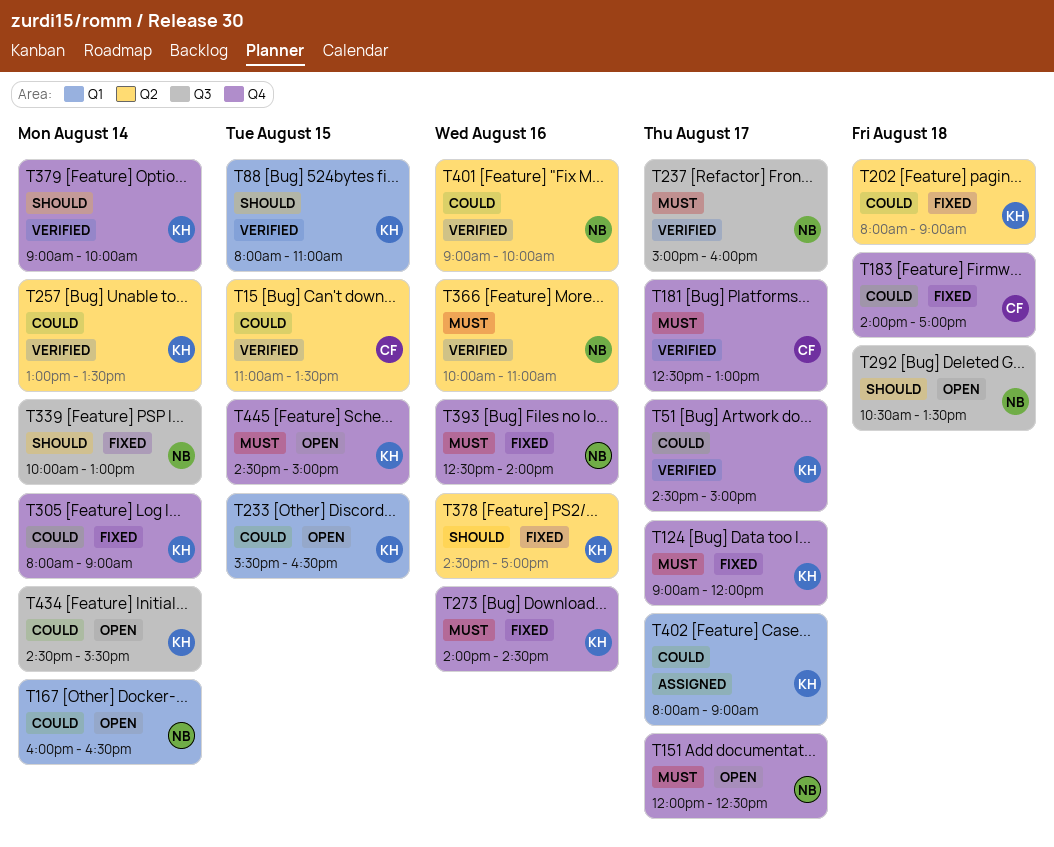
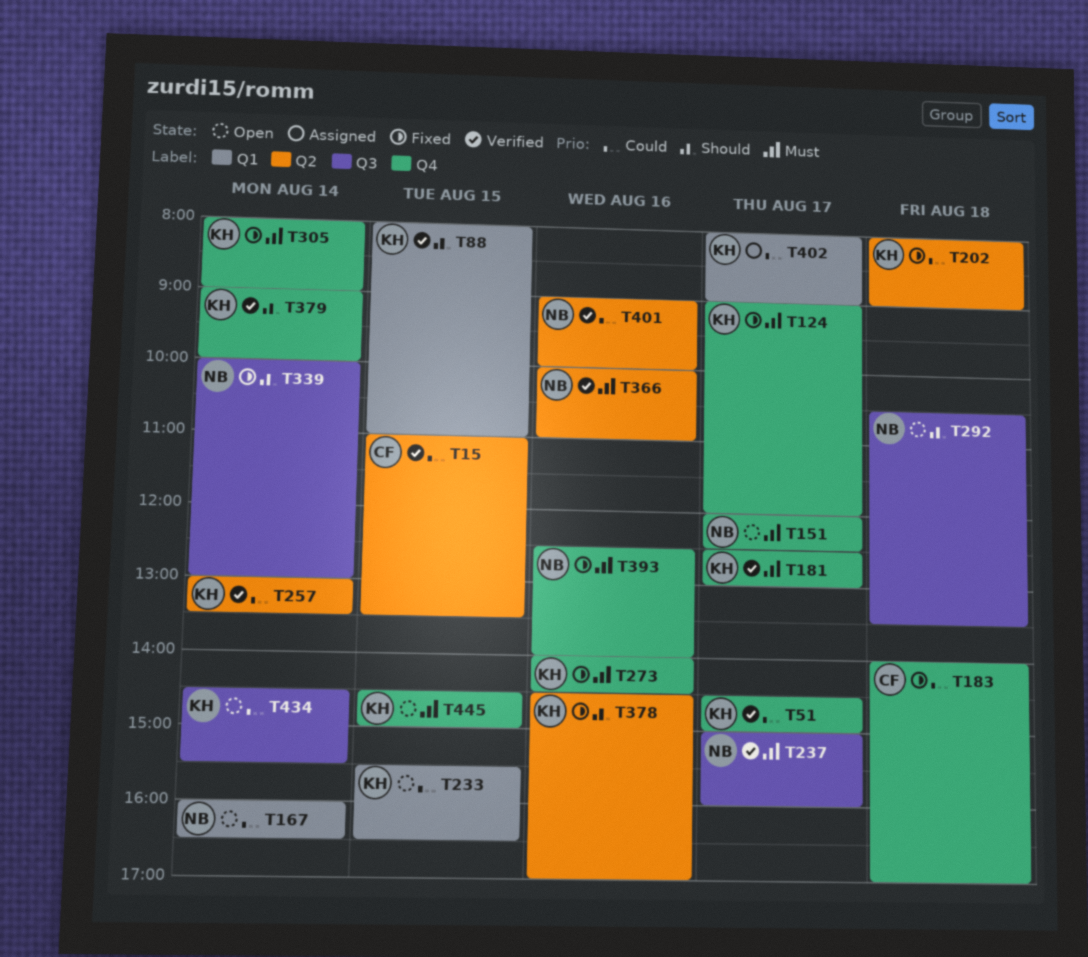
T181, owner: CF -> KH
T305, priority: Could -> Must

